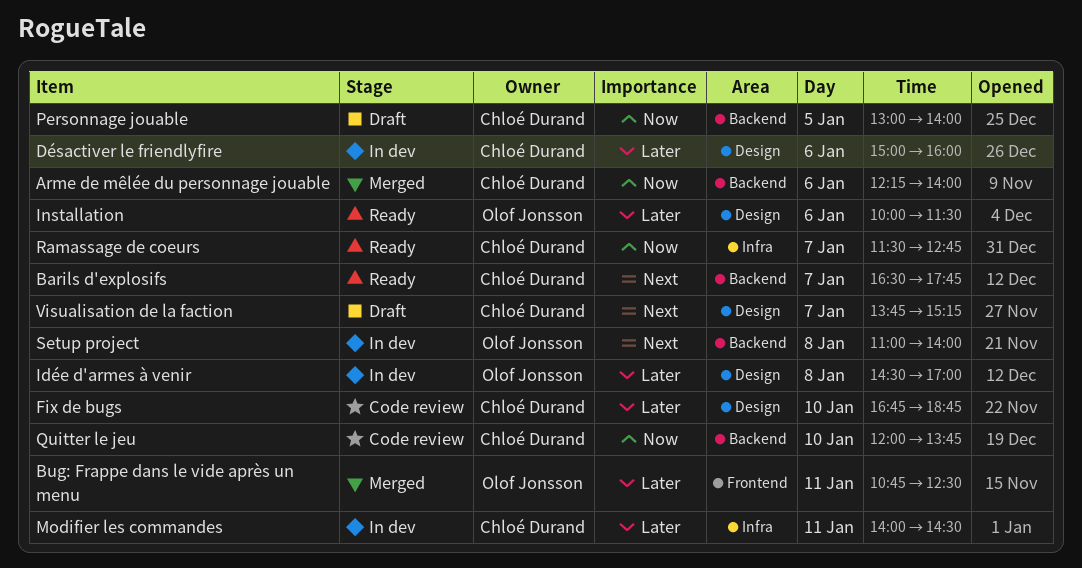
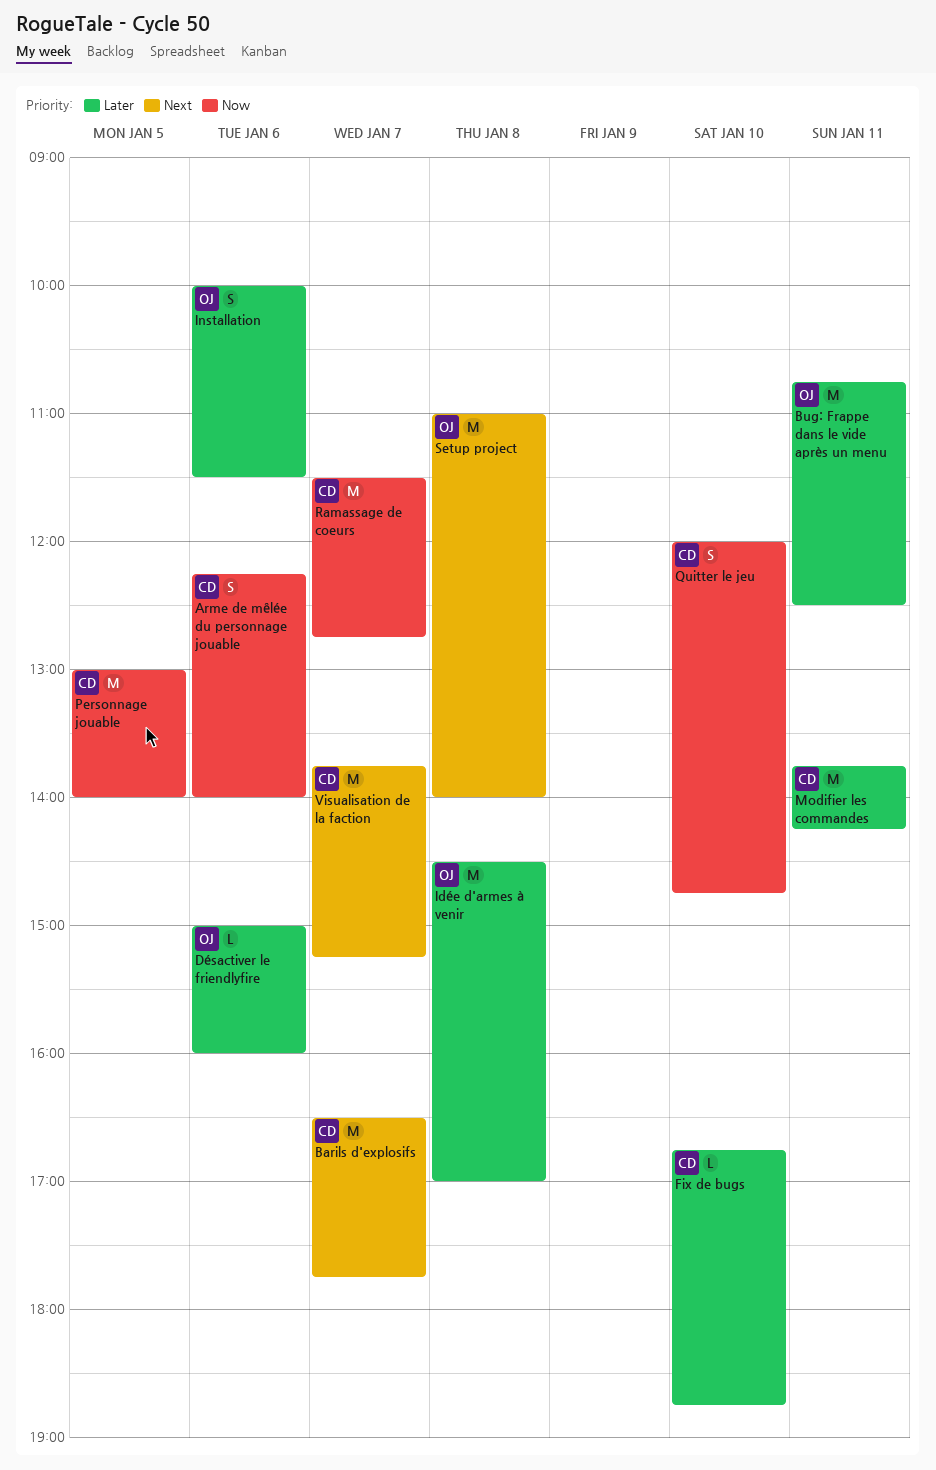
Désactiver le friendlyfire, owner: Chloé Durand -> Olof Jonsson
Modifier les commandes, begins: 14:00 -> 13:45
Modifier les commandes, ends: 14:30 -> 14:15
Quitter le jeu, ends: 13:45 -> 14:45

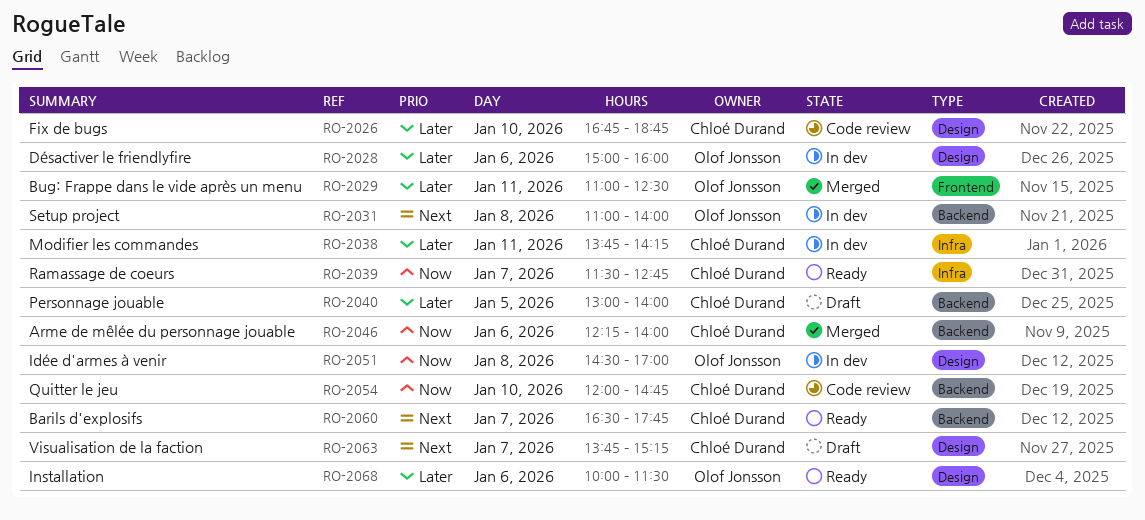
Bug: Frappe dans le vide après un menu, begins: 10:45 -> 11:00
Idée d'armes à venir, priority: Later -> Now
Personnage jouable, priority: Now -> Later

